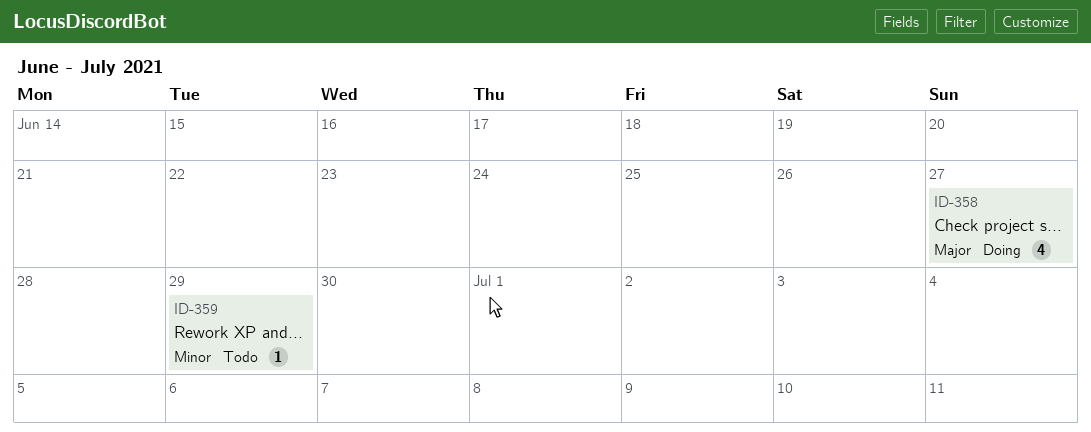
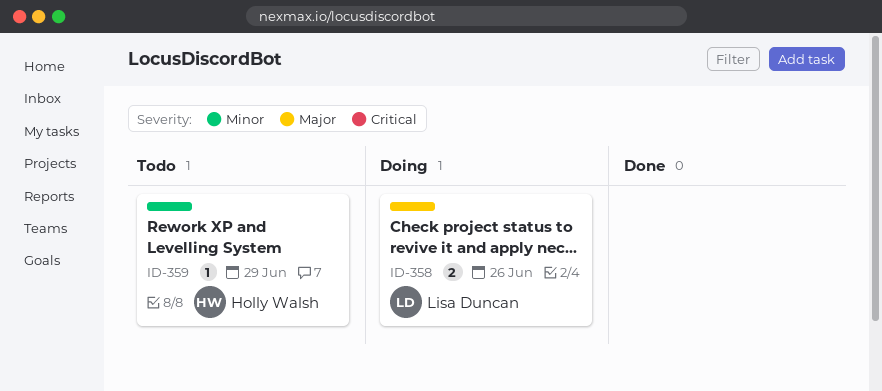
ID-358, estimate: 4 -> 2
ID-358, due: Jun 27 -> Jun 26

